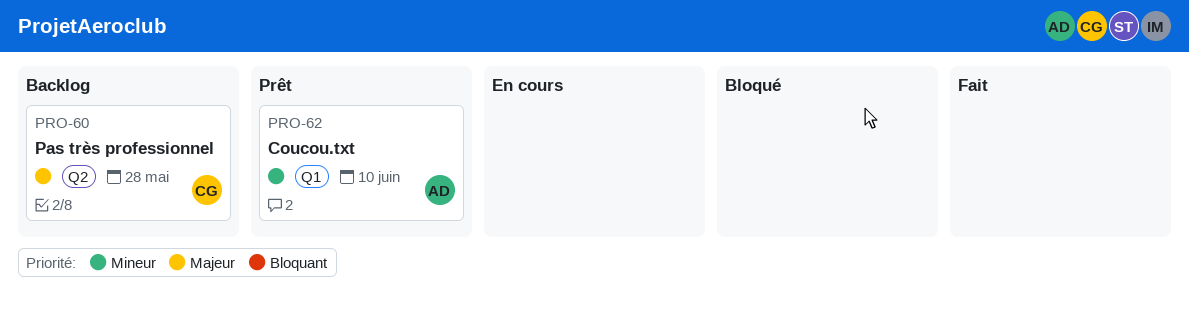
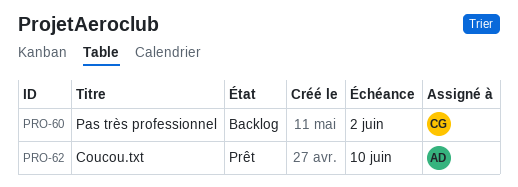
PRO-60, due: May 28 -> Jun 2

